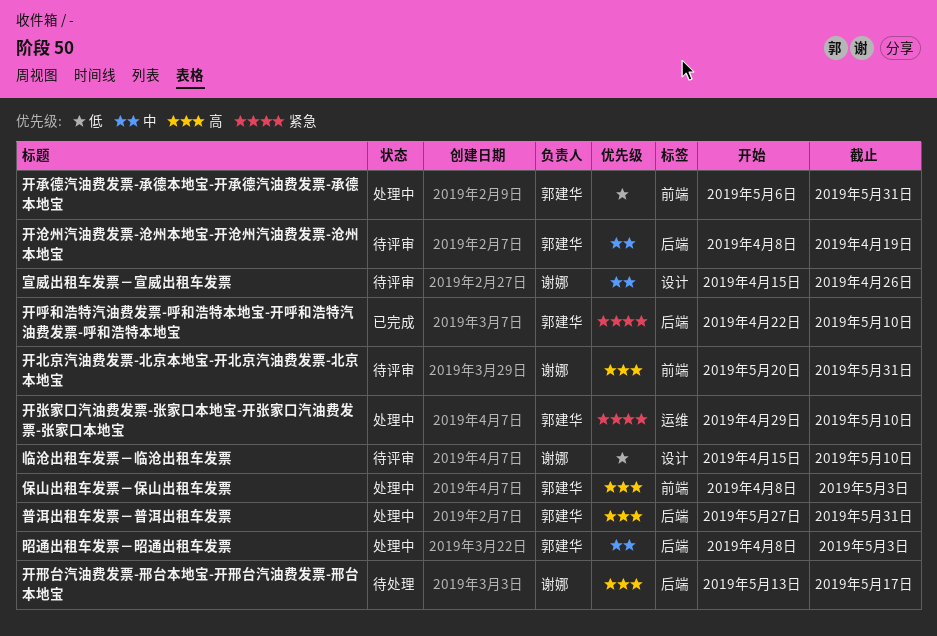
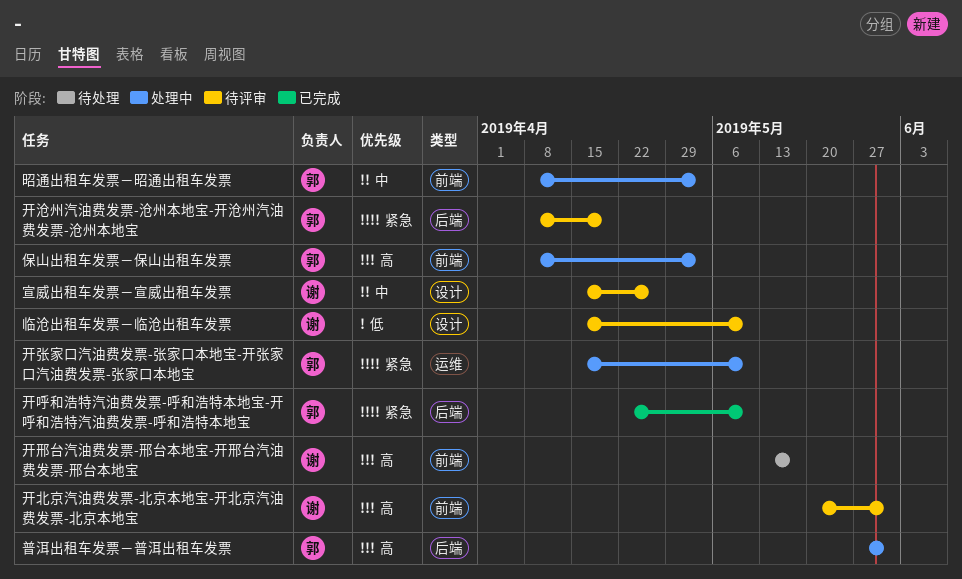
开张家口汽油费发票-张家口本地宝-开张家口汽油费发票-张家口本地宝, start: Apr 29 -> Apr 15
开承德汽油费发票-承德本地宝-开承德汽油费发票-承德本地宝: present -> none
开沧州汽油费发票-沧州本地宝-开沧州汽油费发票-沧州本地宝, priority: 中 -> 紧急
开邢台汽油费发票-邢台本地宝-开邢台汽油费发票-邢台本地宝, label: 后端 -> 前端
昭通出租车发票－昭通出租车发票, label: 后端 -> 前端

